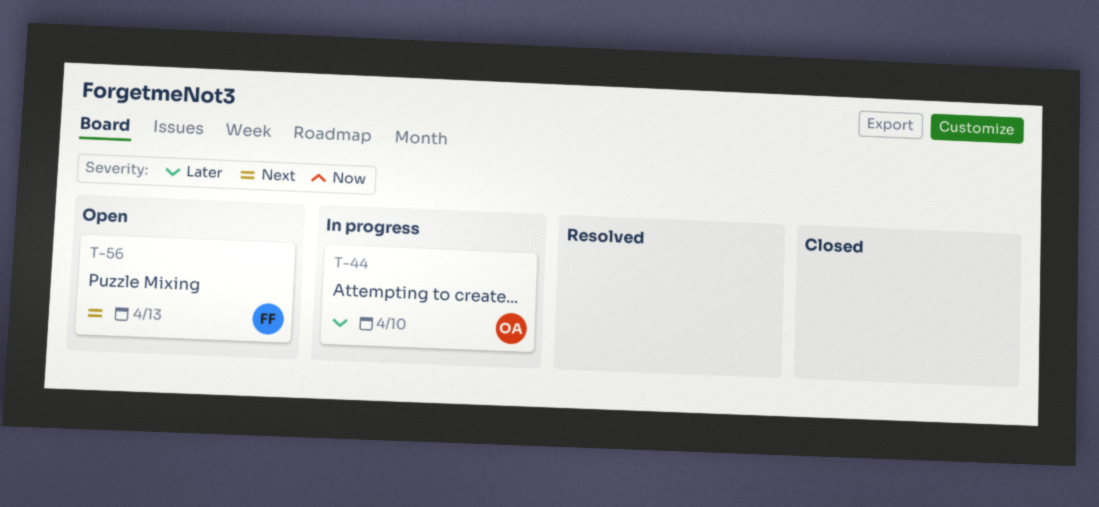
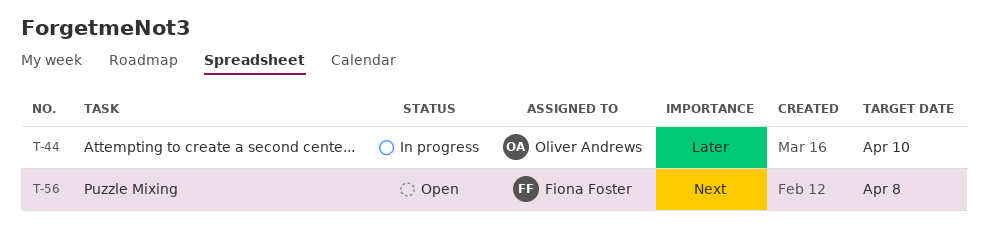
T-56, due: Apr 13 -> Apr 8

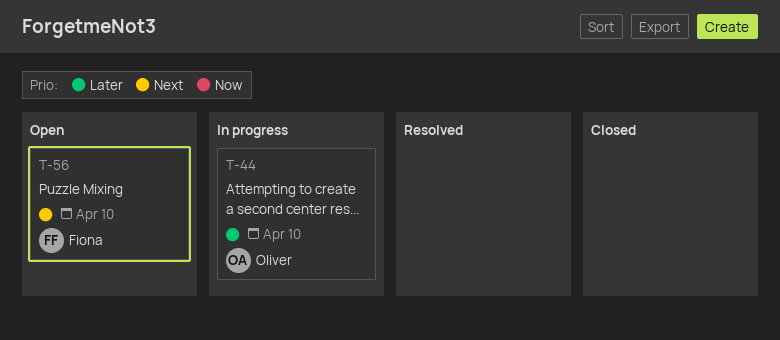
T-56, due: Apr 8 -> Apr 10

